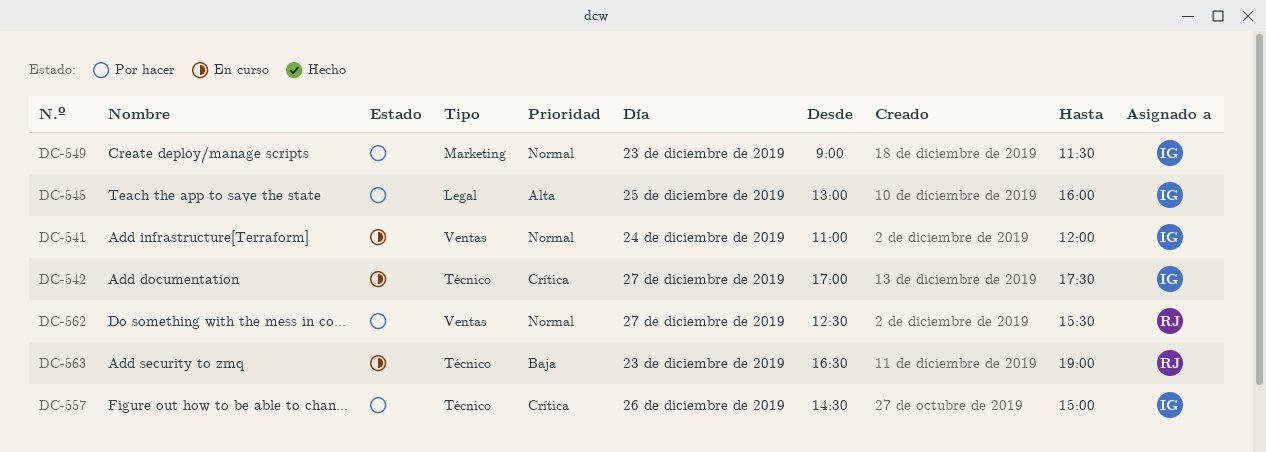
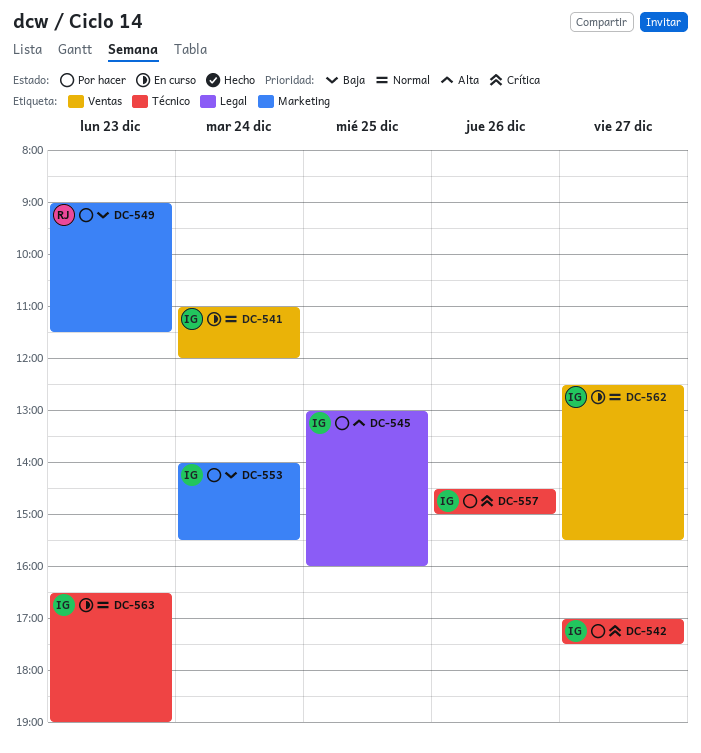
DC-542, status: En curso -> Por hacer
DC-549, owner: IG -> RJ
DC-549, priority: Normal -> Baja
DC-553: none -> present
DC-562, status: Por hacer -> En curso
DC-562, owner: RJ -> IG
DC-563, owner: RJ -> IG
DC-563, priority: Baja -> Normal

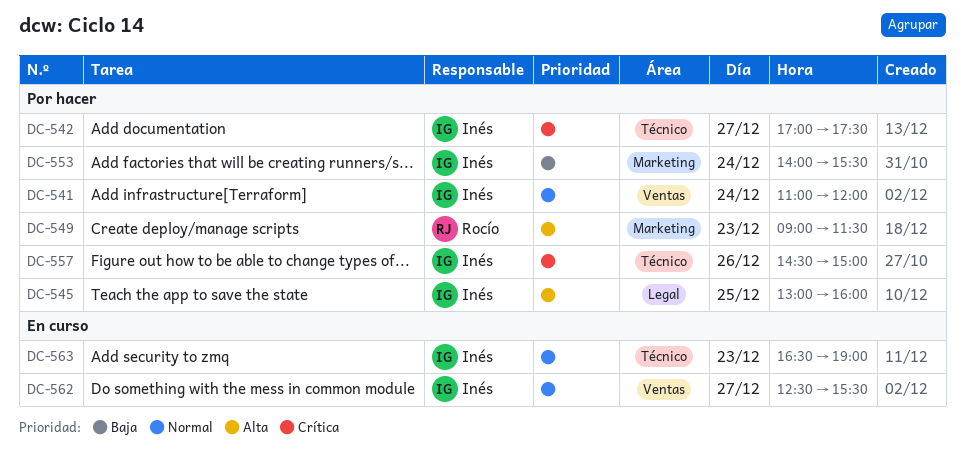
DC-541, status: En curso -> Por hacer
DC-549, priority: Baja -> Alta

